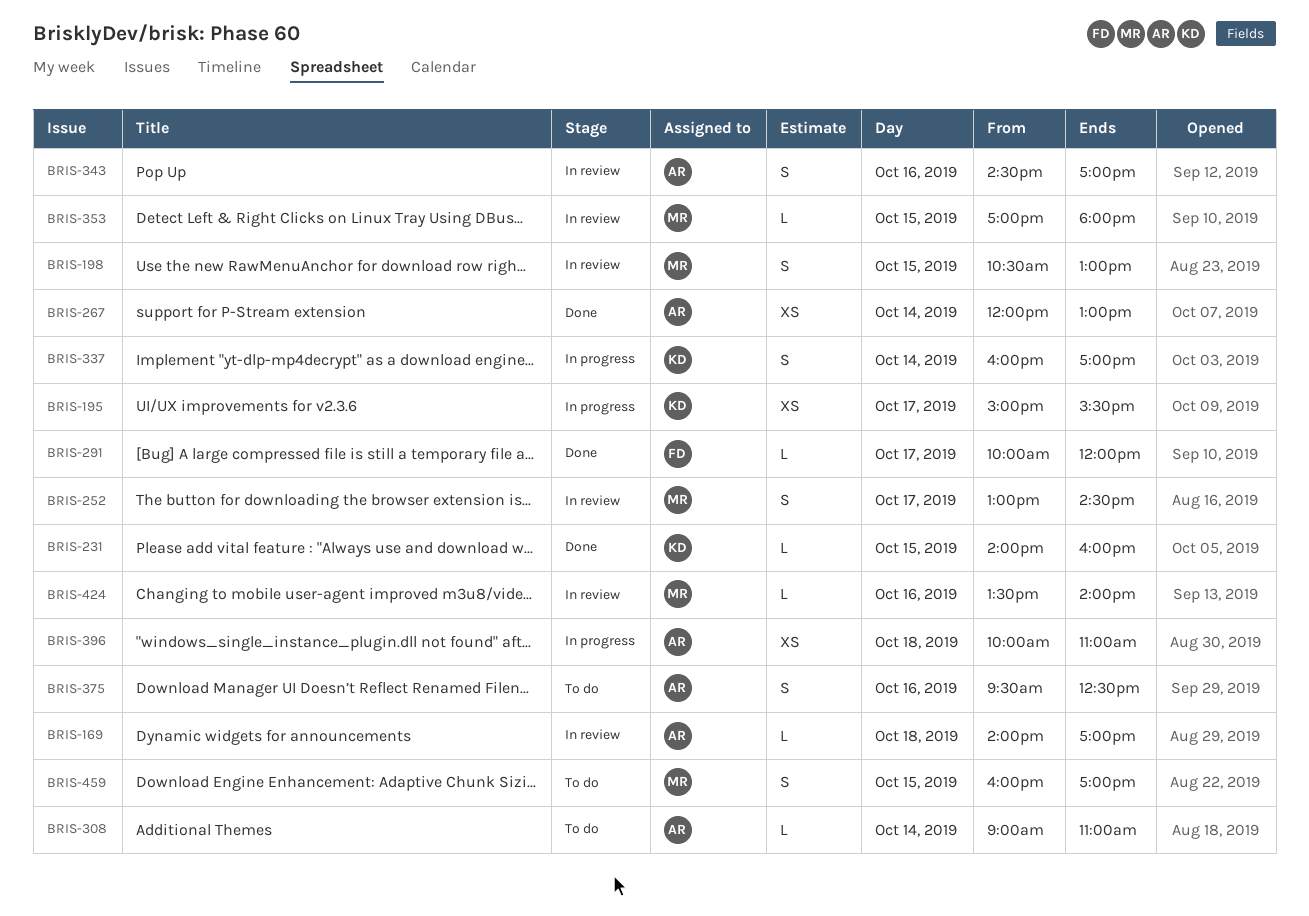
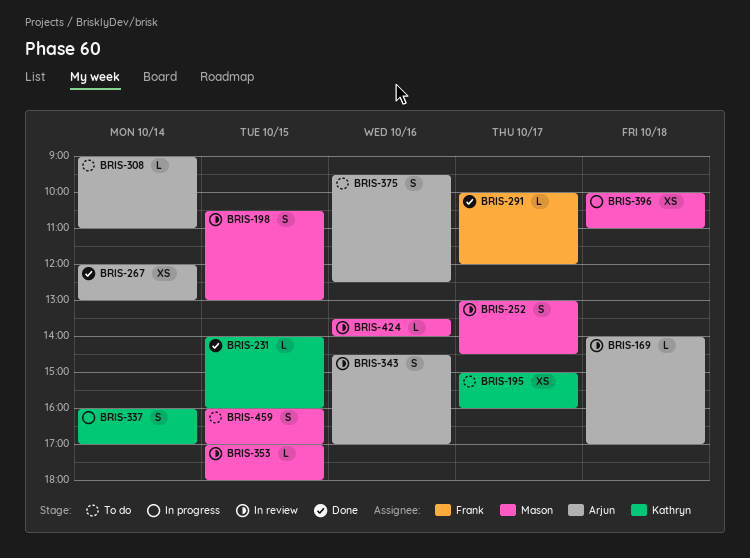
BRIS-195, status: In progress -> To do
BRIS-195, ends: 15:30 -> 16:00
BRIS-396, owner: Arjun -> Mason

